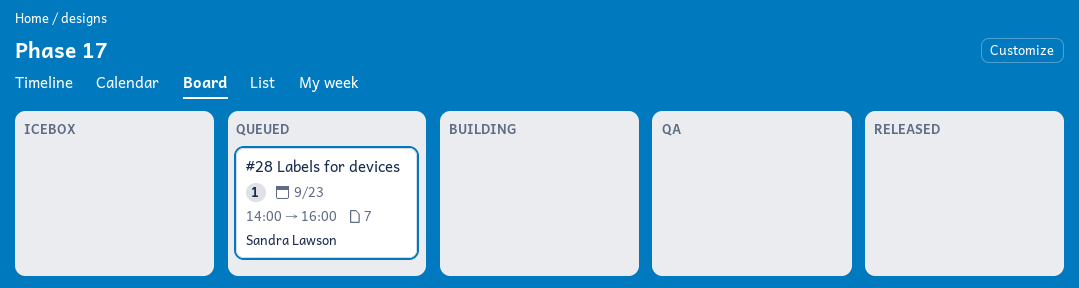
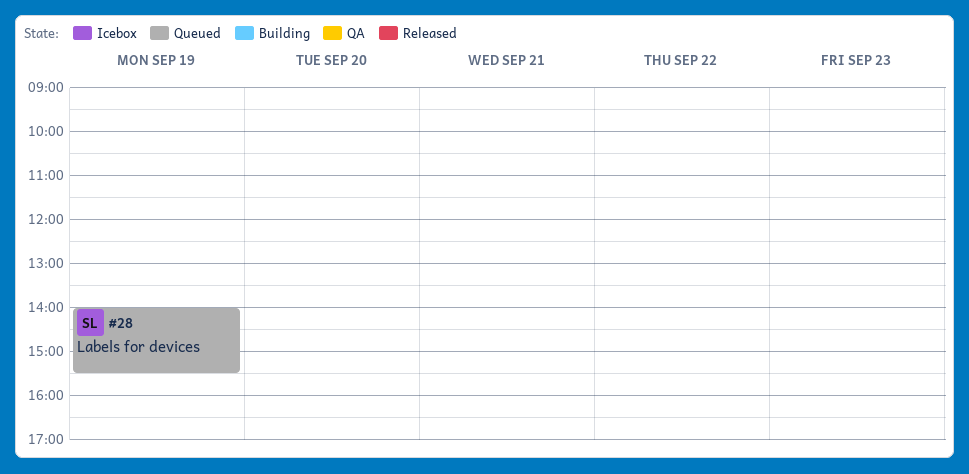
#28, day: Sep 23 -> Sep 19
#28, ends: 16:00 -> 15:30

